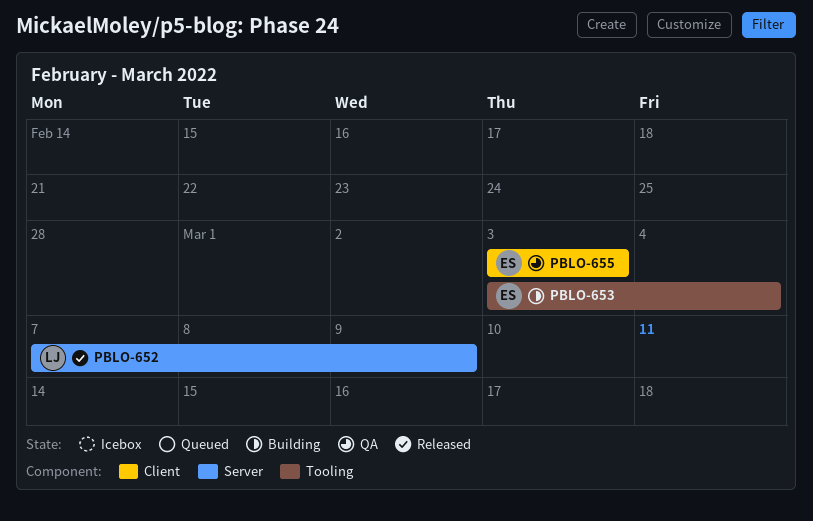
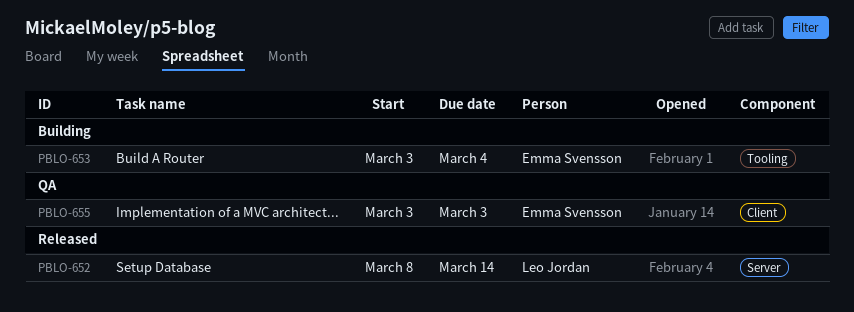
PBLO-652, start: Mar 7 -> Mar 8
PBLO-652, due: Mar 9 -> Mar 14

